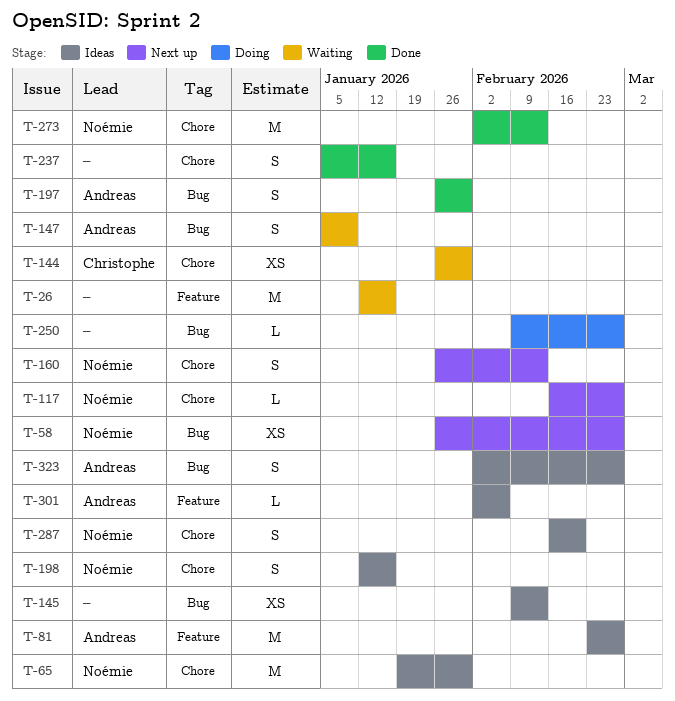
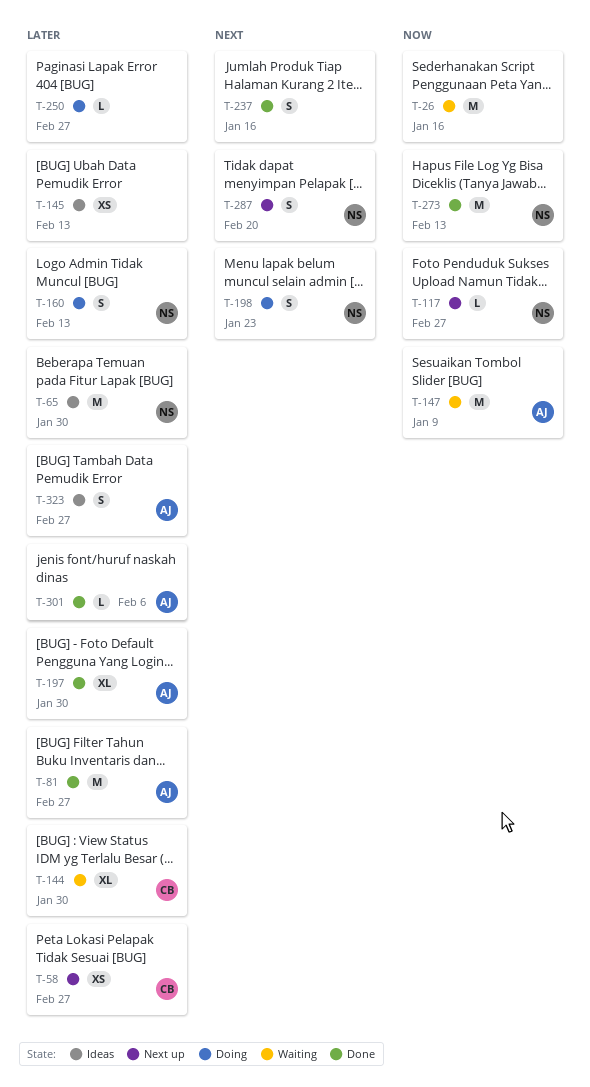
T-58, owner: Noémie -> Christophe
T-81, status: Ideas -> Done
T-144, estimate: XS -> XL
T-147, estimate: S -> M
T-160, status: Next up -> Doing
T-197, estimate: S -> XL
T-198, status: Ideas -> Doing
T-198, due: Jan 16 -> Jan 23
T-287, status: Ideas -> Next up
T-301, status: Ideas -> Done

